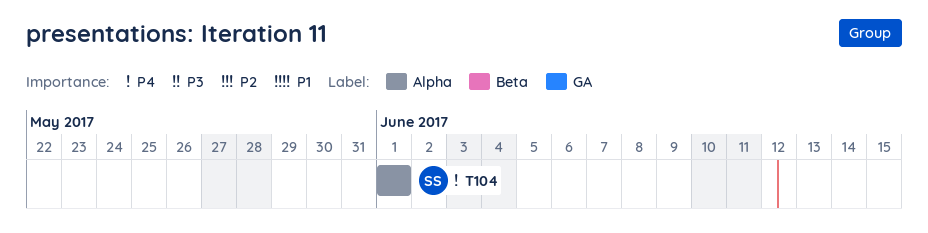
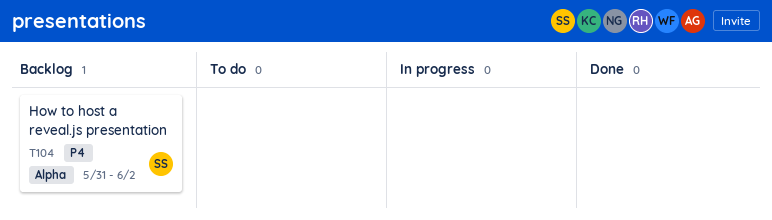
T104, start: Jun 1 -> May 31
T104, due: Jun 1 -> Jun 2

